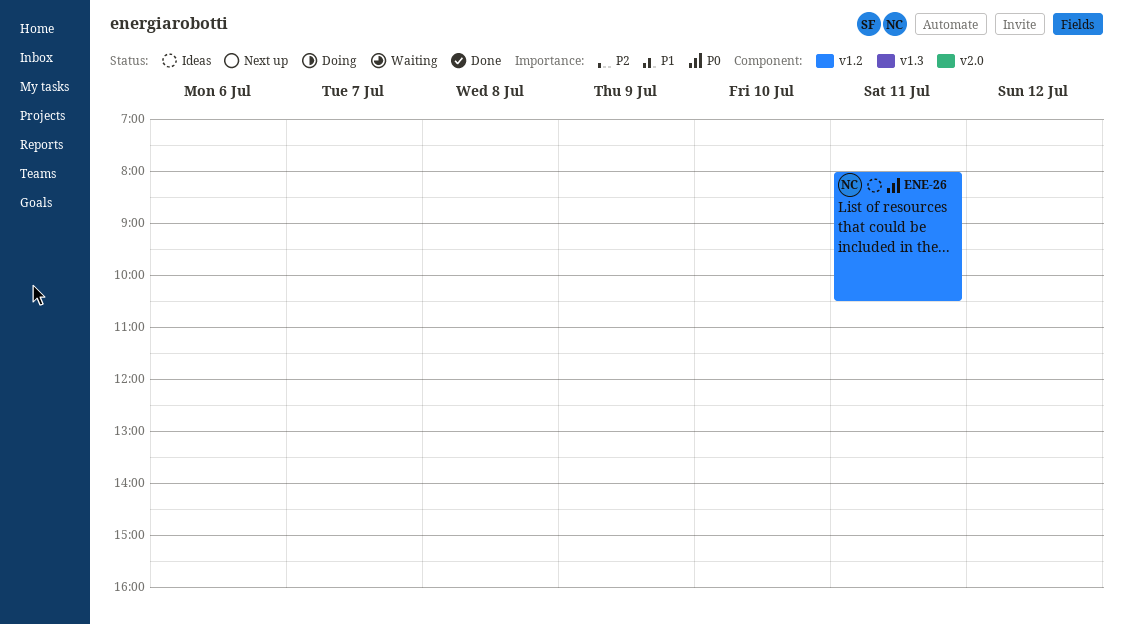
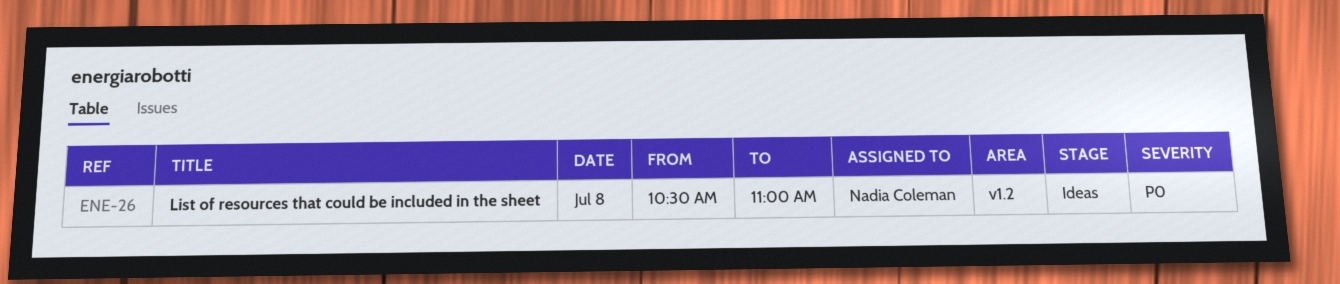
ENE-26, day: Jul 11 -> Jul 8
ENE-26, begins: 08:00 -> 10:30
ENE-26, ends: 10:30 -> 11:00

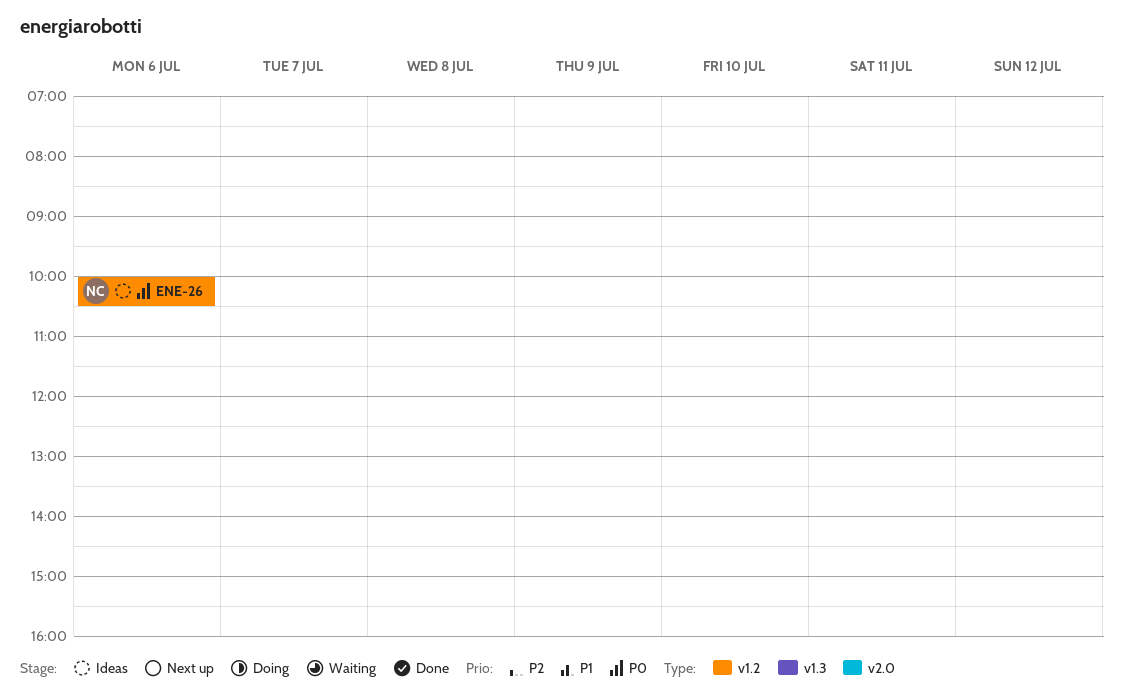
ENE-26, day: Jul 8 -> Jul 6
ENE-26, begins: 10:30 -> 10:00
ENE-26, ends: 11:00 -> 10:30

